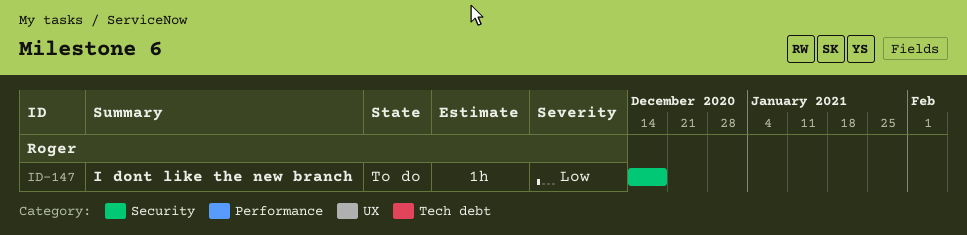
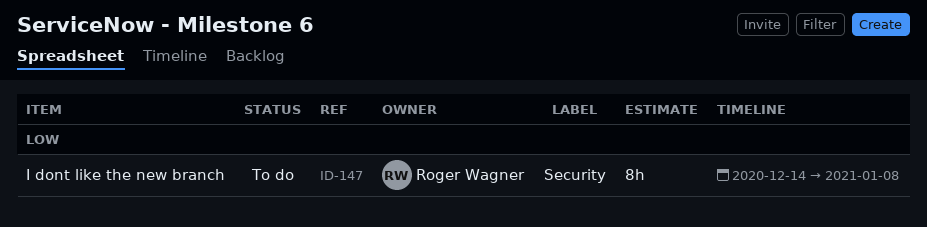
ID-147, estimate: 1h -> 8h
ID-147, due: Dec 18 -> Jan 8

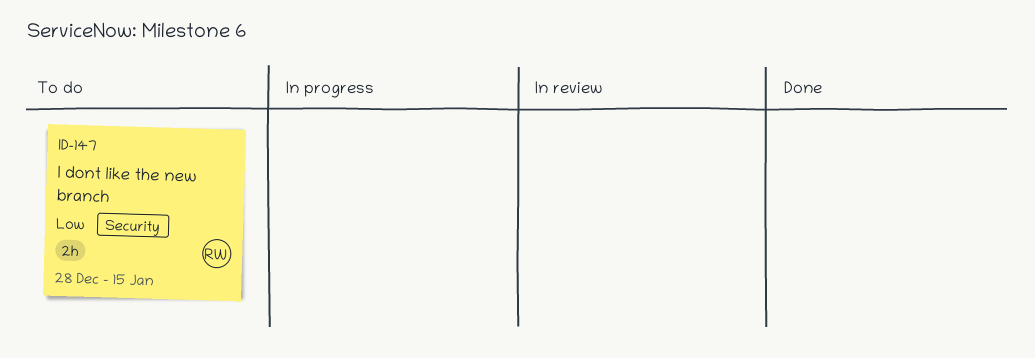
ID-147, estimate: 8h -> 2h
ID-147, start: Dec 14 -> Dec 28
ID-147, due: Jan 8 -> Jan 15

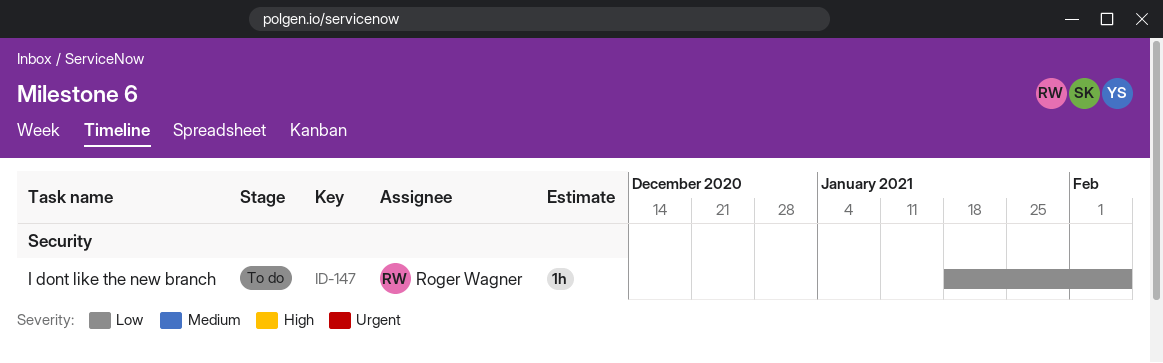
ID-147, estimate: 2h -> 1h
ID-147, start: Dec 28 -> Jan 18
ID-147, due: Jan 15 -> Feb 5

